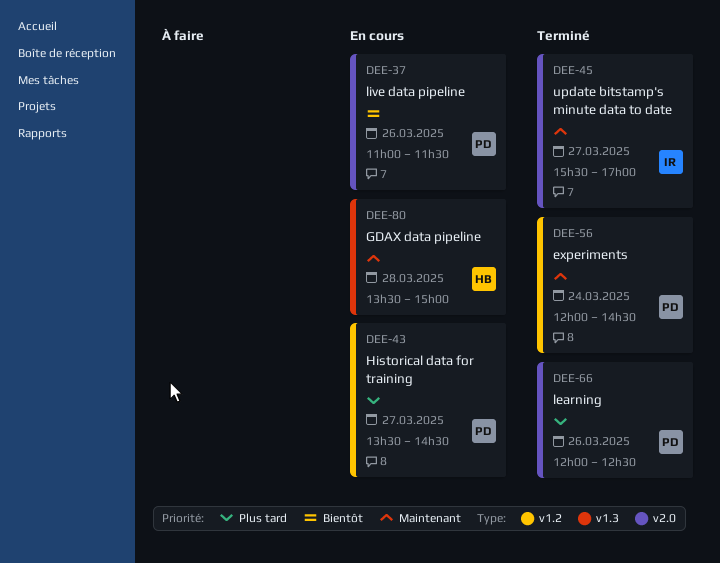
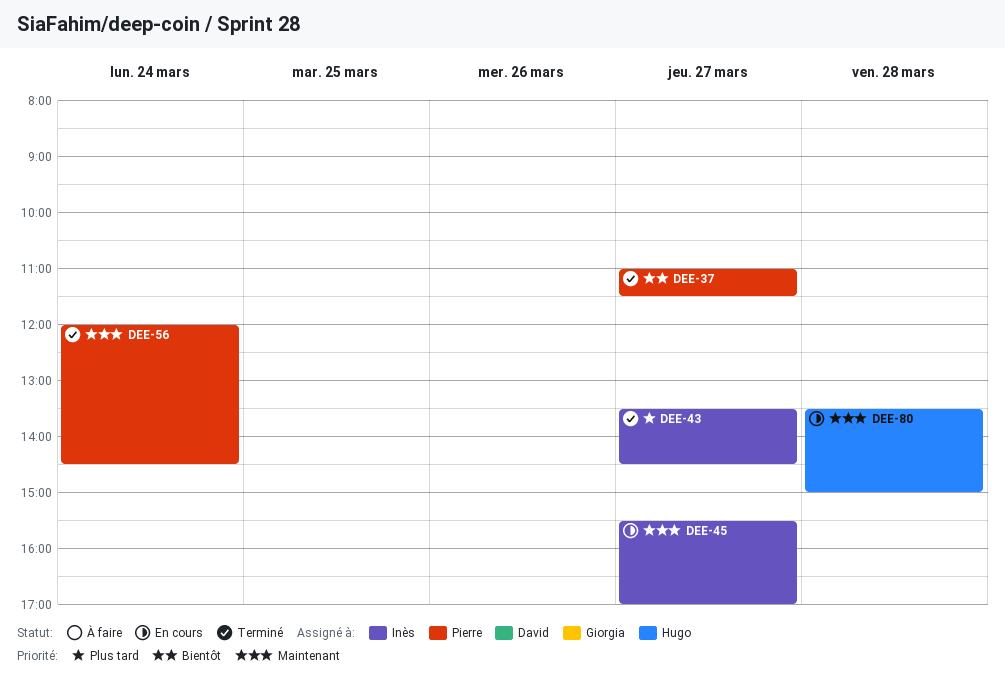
DEE-37, status: En cours -> Terminé
DEE-37, day: Mar 26 -> Mar 27
DEE-43, status: En cours -> Terminé
DEE-43, owner: Pierre -> Inès
DEE-45, status: Terminé -> En cours
DEE-66: present -> none

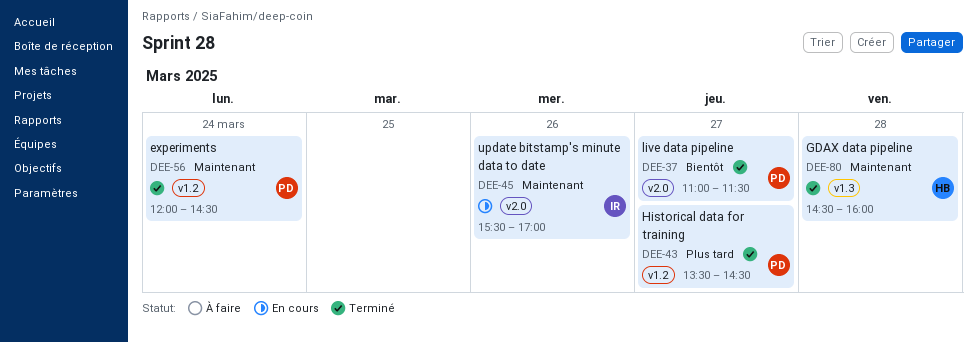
DEE-43, owner: Inès -> Pierre
DEE-45, day: Mar 27 -> Mar 26
DEE-80, status: En cours -> Terminé
DEE-80, begins: 13:30 -> 14:30
DEE-80, ends: 15:00 -> 16:00

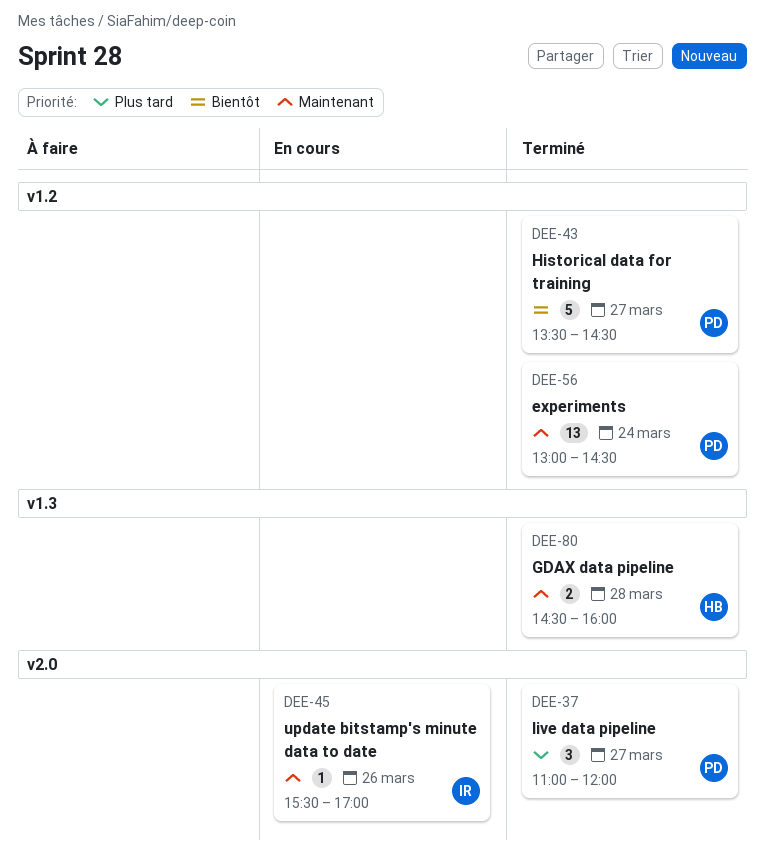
DEE-37, priority: Bientôt -> Plus tard
DEE-37, ends: 11:30 -> 12:00
DEE-43, priority: Plus tard -> Bientôt
DEE-56, begins: 12:00 -> 13:00

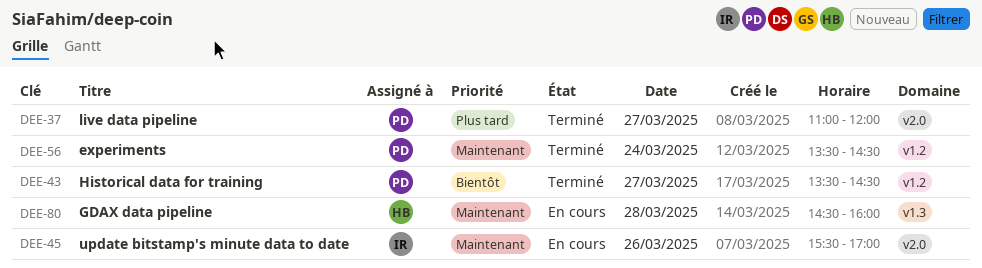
DEE-56, begins: 13:00 -> 13:30
DEE-80, status: Terminé -> En cours

